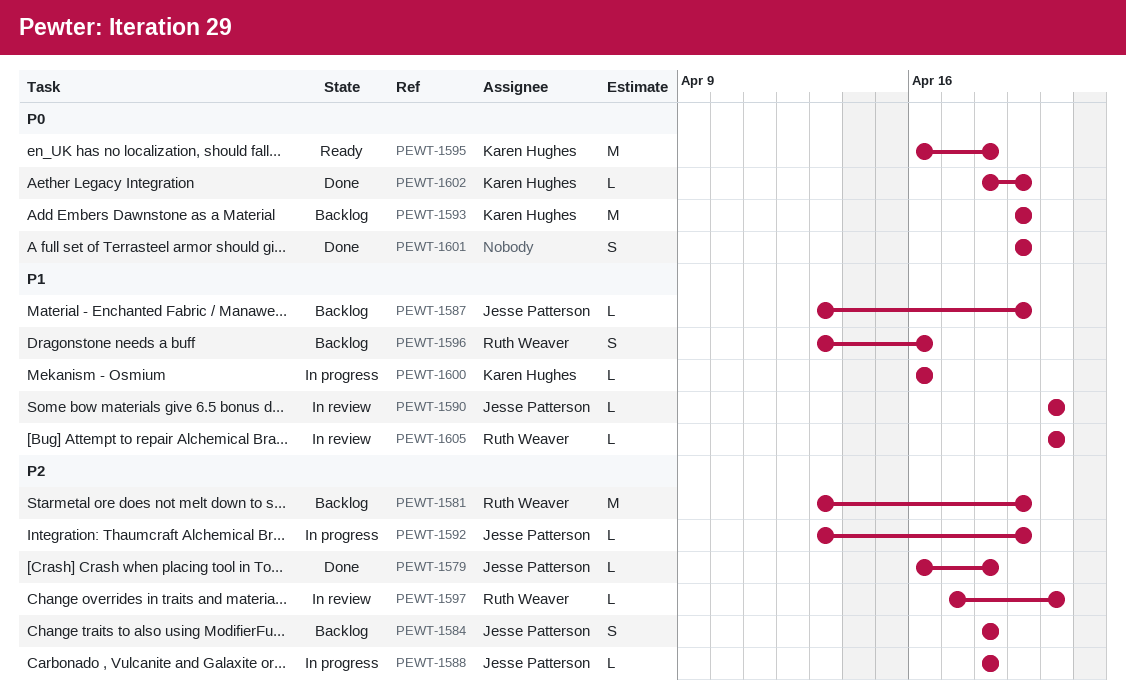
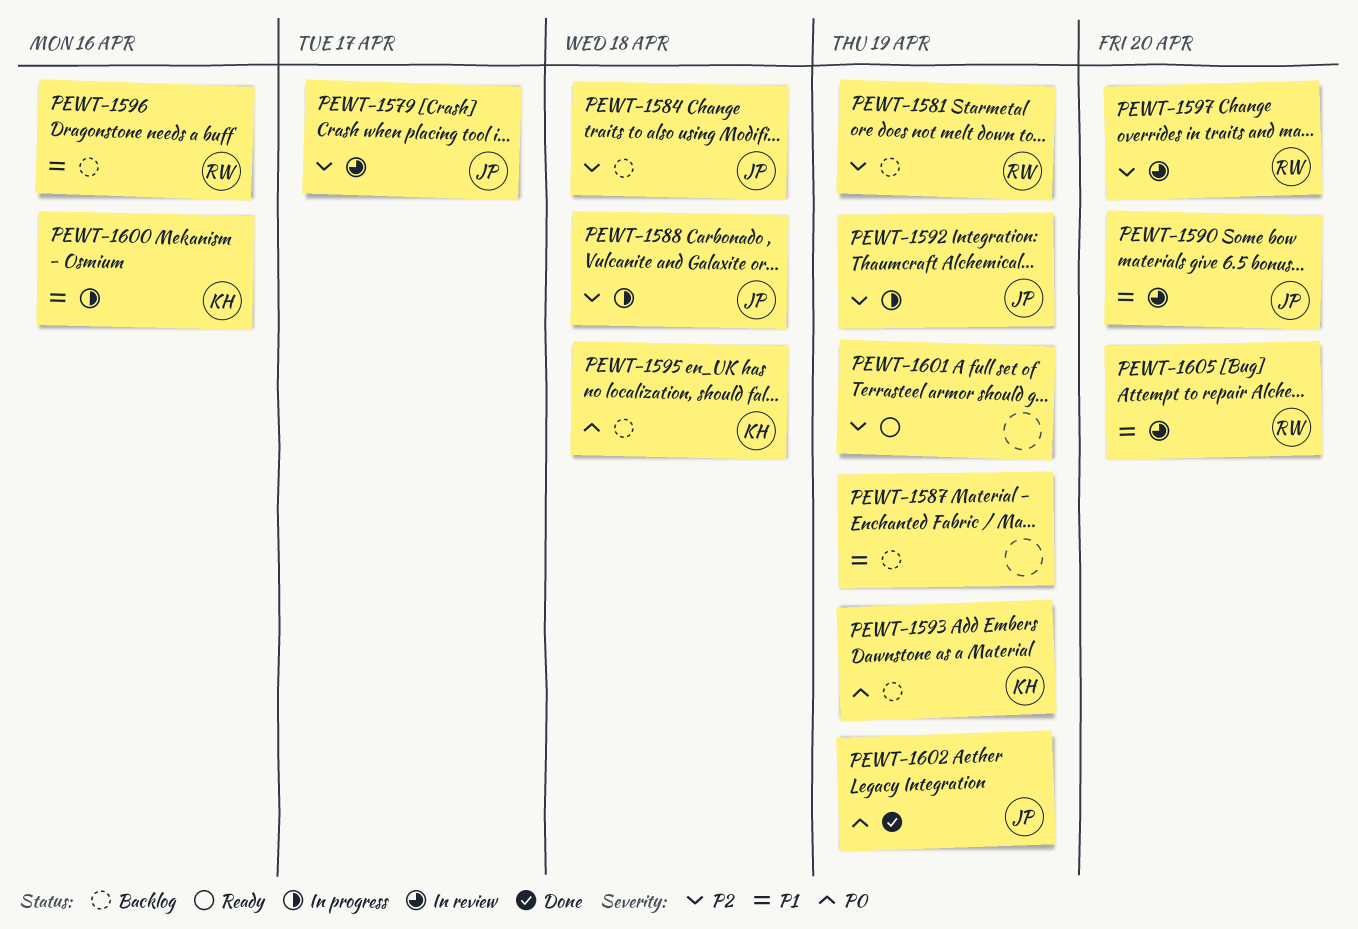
PEWT-1579, status: Done -> In review
PEWT-1579, due: Apr 18 -> Apr 17
PEWT-1587, owner: Jesse Patterson -> none
PEWT-1595, status: Ready -> Backlog
PEWT-1601, status: Done -> Ready
PEWT-1601, priority: P0 -> P2
PEWT-1602, owner: Karen Hughes -> Jesse Patterson

